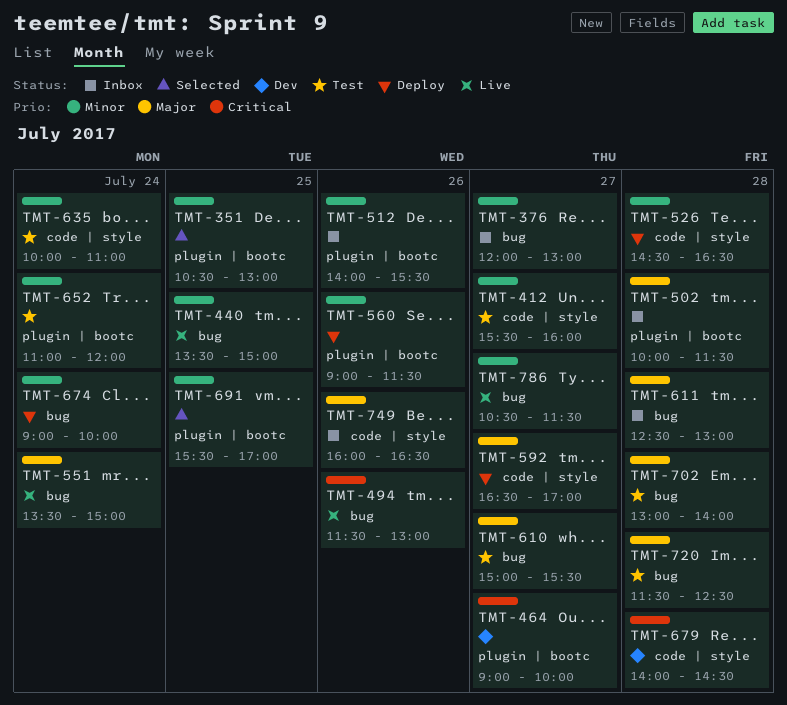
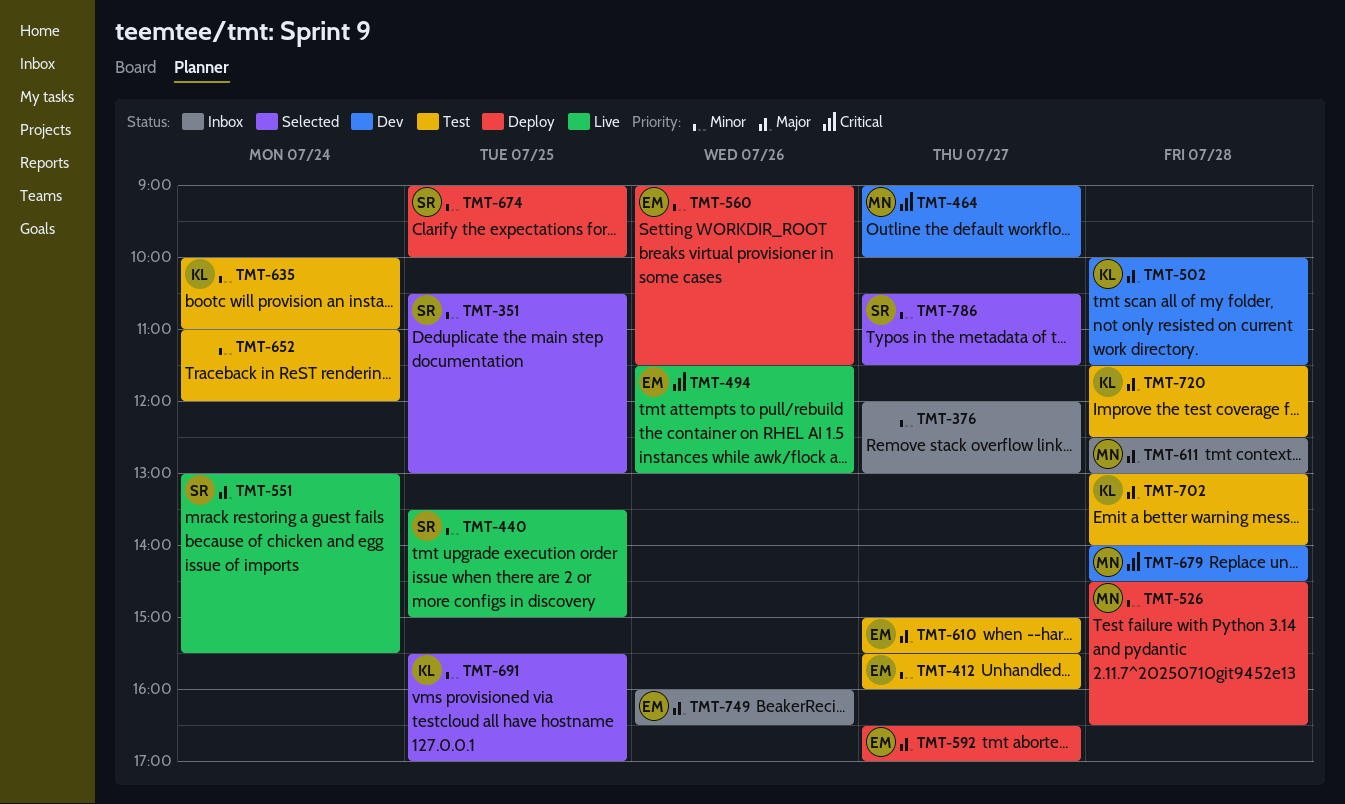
TMT-502, status: Inbox -> Dev
TMT-512: present -> none
TMT-551, begins: 13:30 -> 13:00
TMT-551, ends: 15:00 -> 15:30
TMT-674, day: Jul 24 -> Jul 25
TMT-786, status: Live -> Selected

